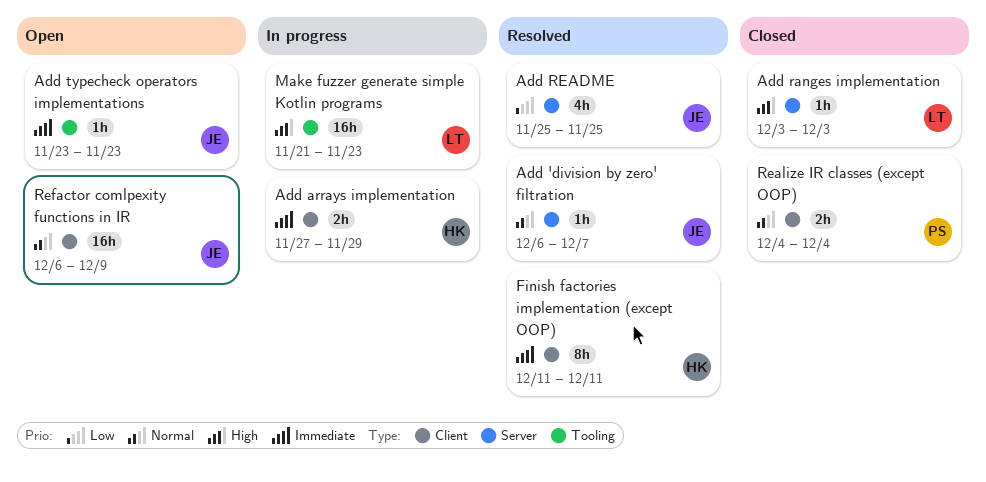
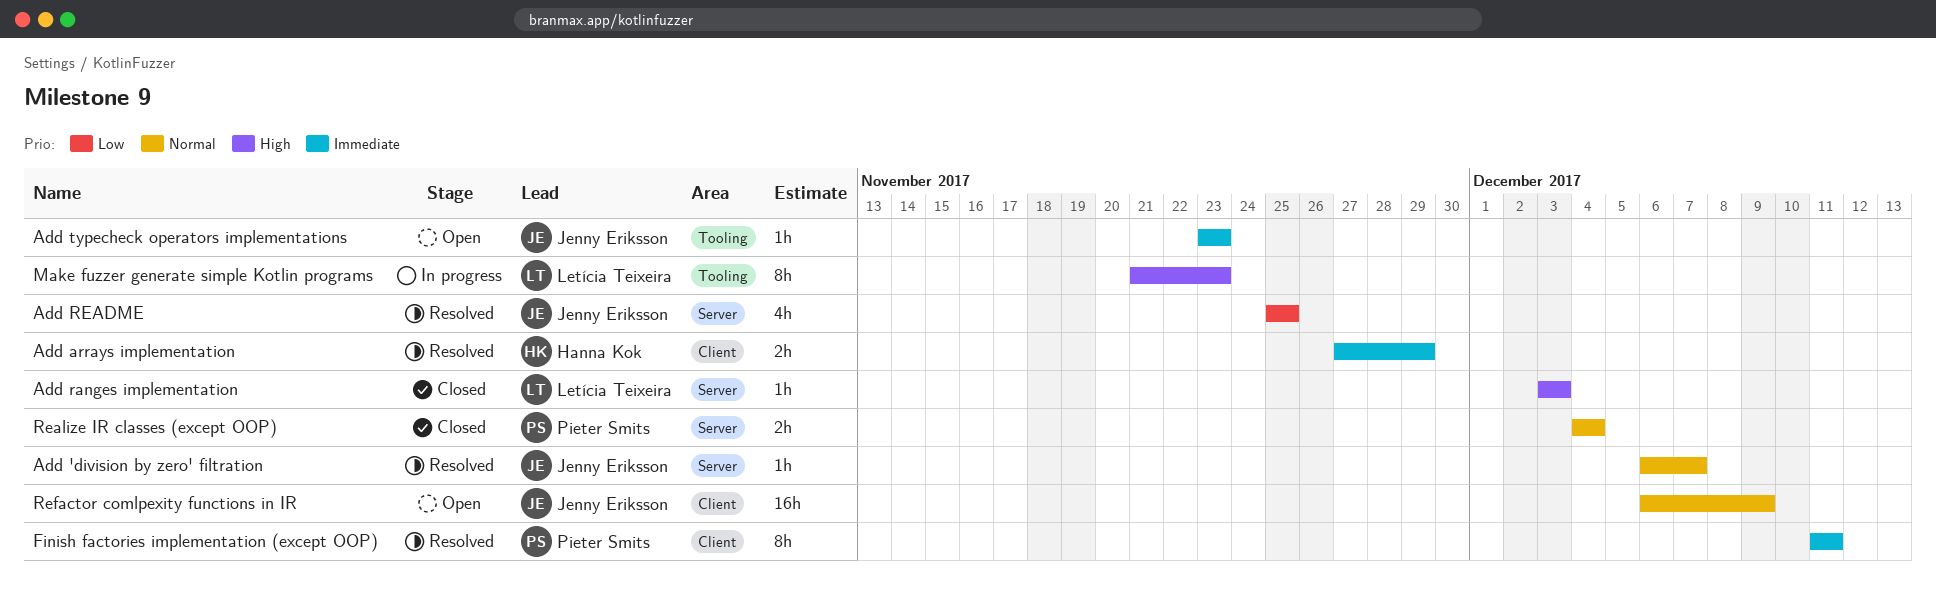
Add arrays implementation, status: In progress -> Resolved
Finish factories implementation (except OOP), owner: Hanna Kok -> Pieter Smits
Make fuzzer generate simple Kotlin programs, estimate: 16h -> 8h
Realize IR classes (except OOP), label: Client -> Server

